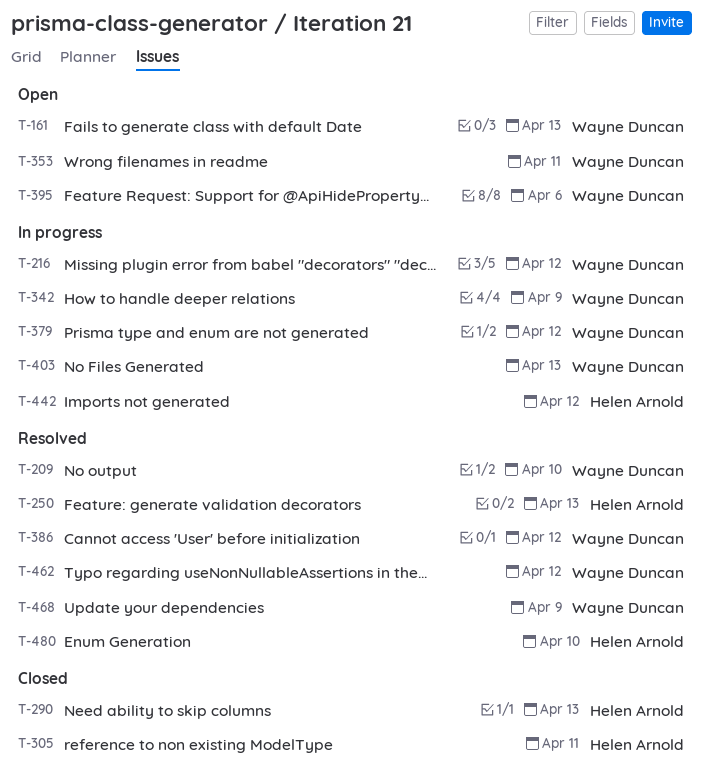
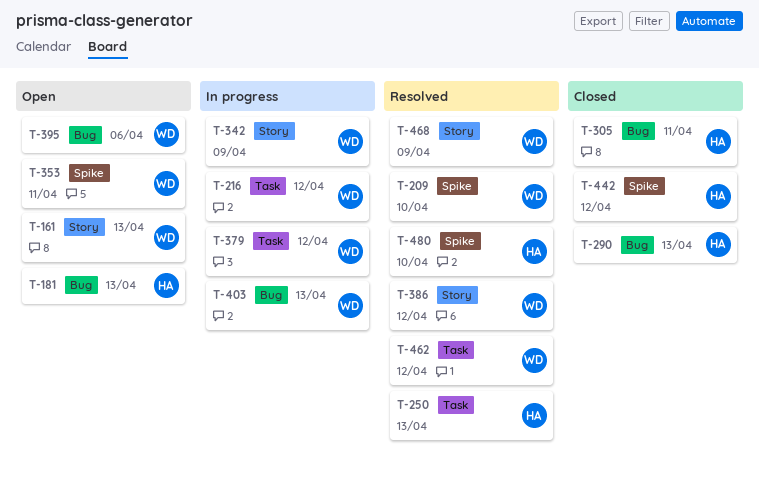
T-181: none -> present
T-442, status: In progress -> Closed

